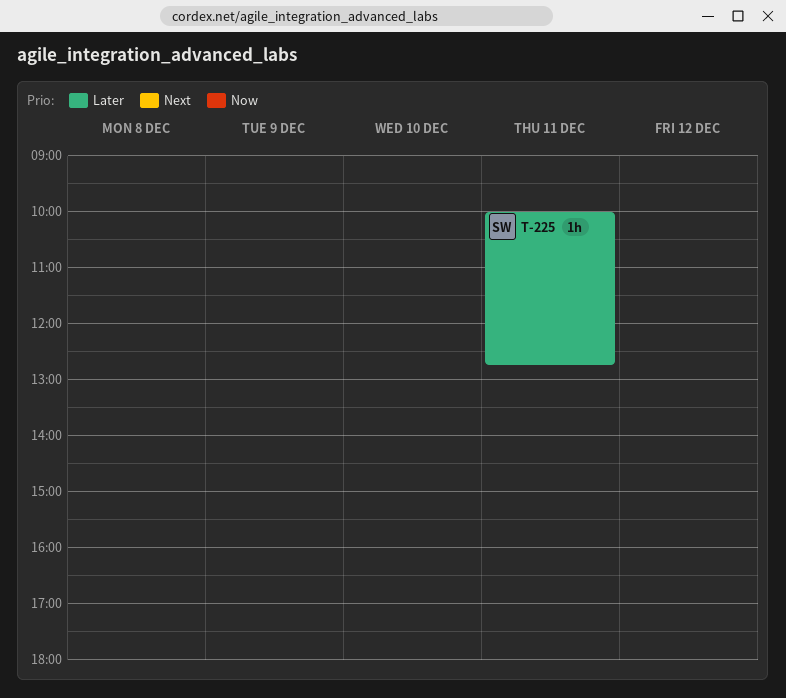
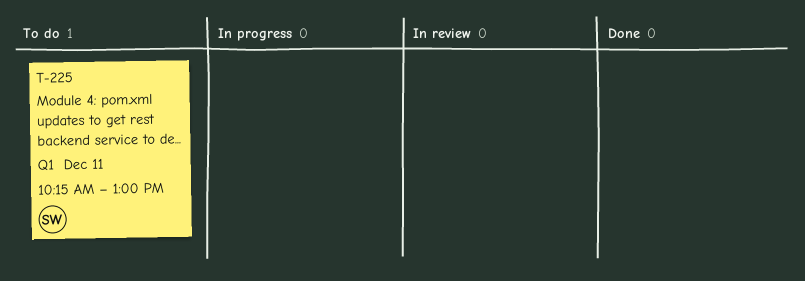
T-225, begins: 10:00 -> 10:15
T-225, ends: 12:45 -> 13:00

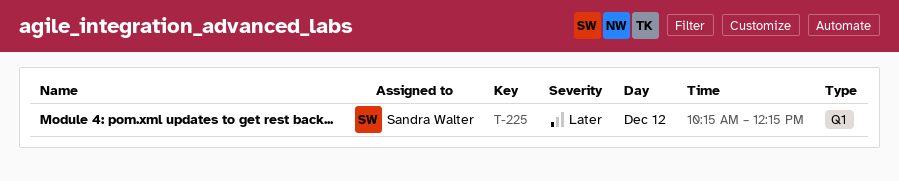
T-225, day: Dec 11 -> Dec 12
T-225, ends: 13:00 -> 12:15

